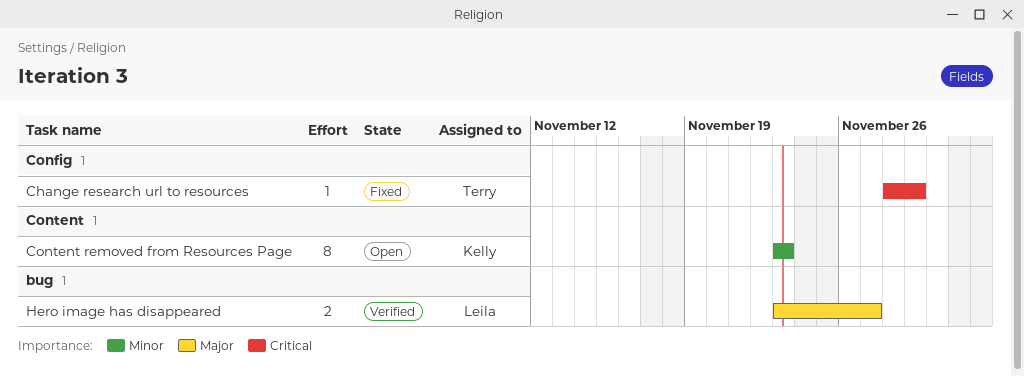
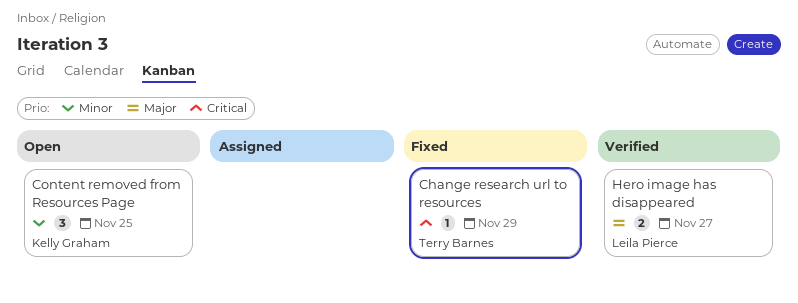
Content removed from Resources Page, estimate: 8 -> 3
Content removed from Resources Page, due: Nov 23 -> Nov 25

